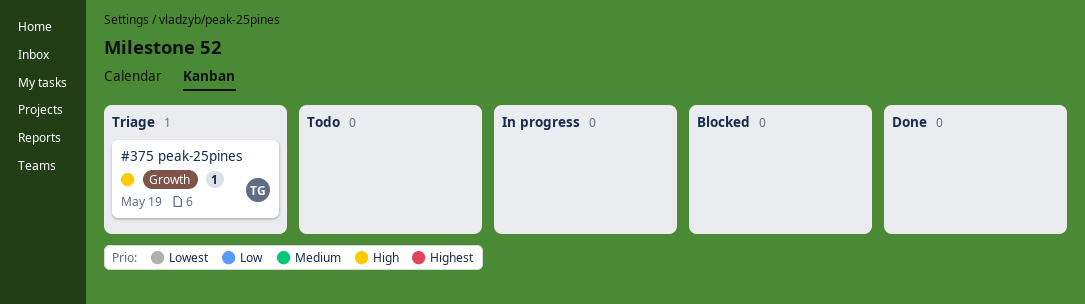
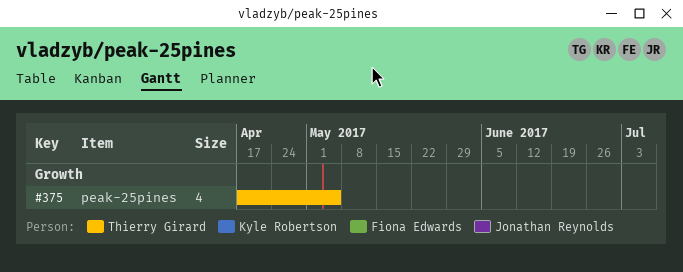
#375, estimate: 1 -> 4
#375, due: May 19 -> May 5

